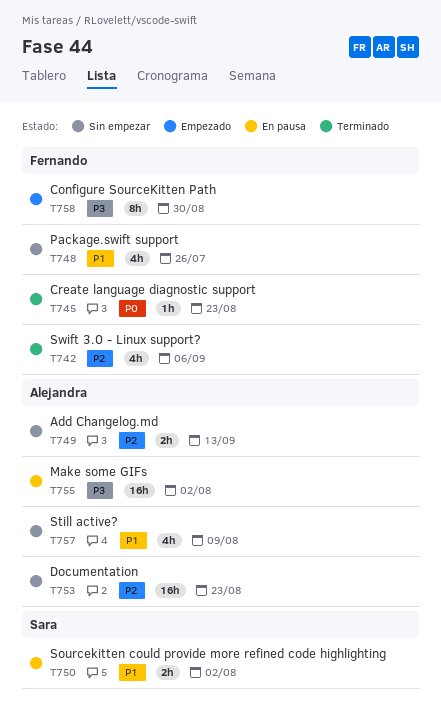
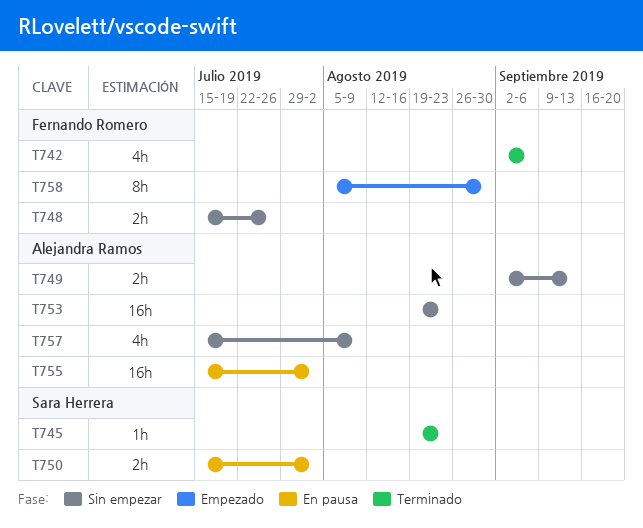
T745, owner: Fernando Romero -> Sara Herrera
T748, estimate: 4h -> 2h

